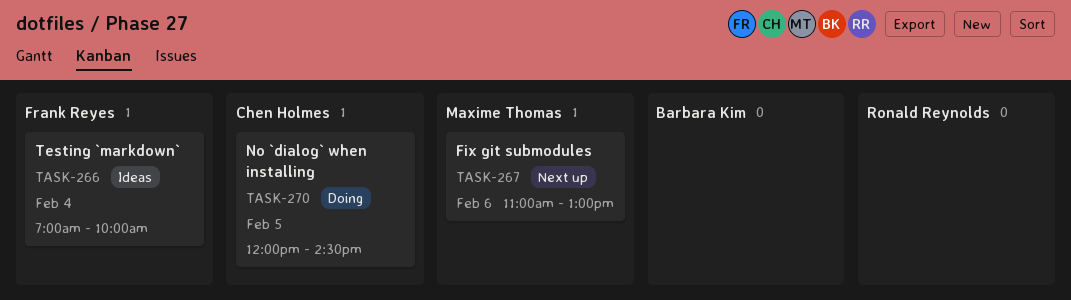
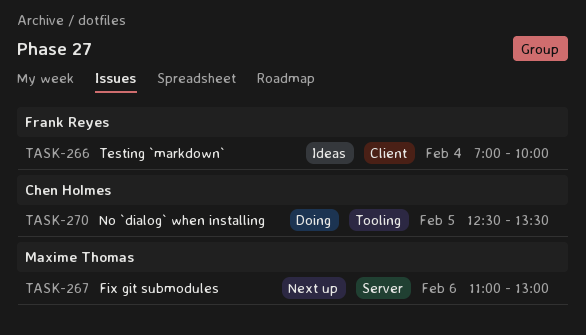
TASK-270, begins: 12:00 -> 12:30
TASK-270, ends: 14:30 -> 13:30

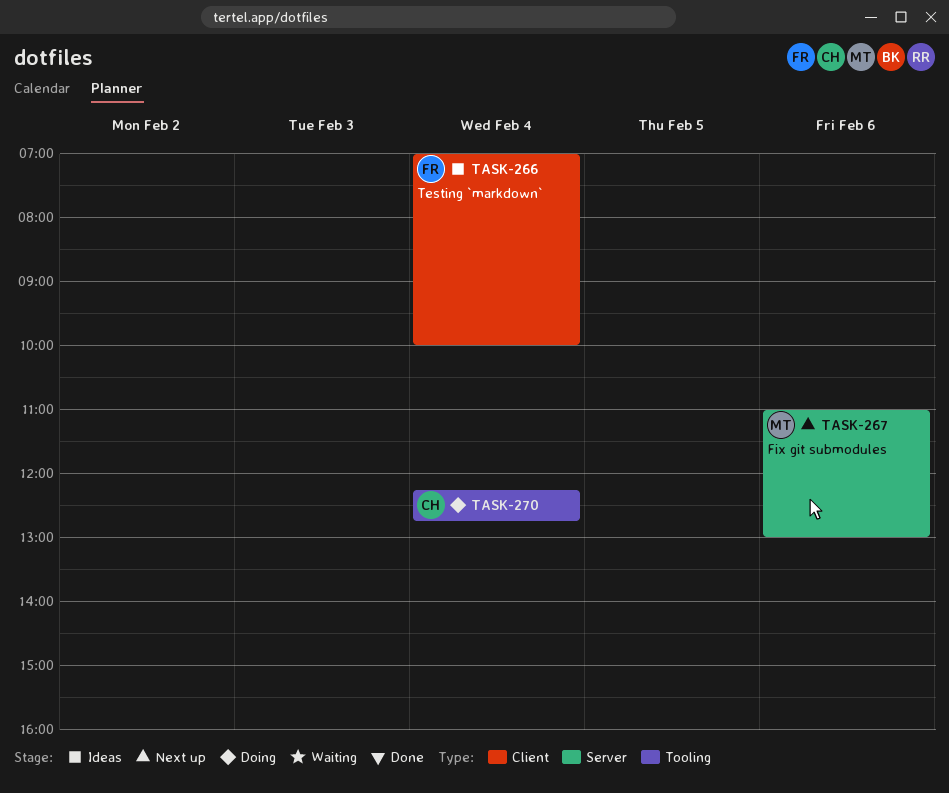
TASK-270, day: Feb 5 -> Feb 4
TASK-270, begins: 12:30 -> 12:15
TASK-270, ends: 13:30 -> 12:45

